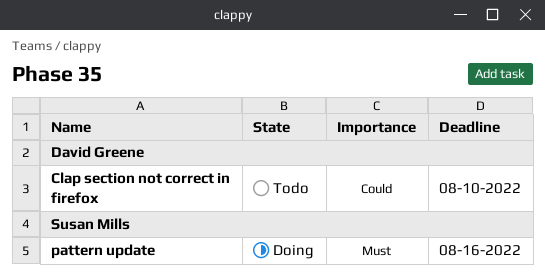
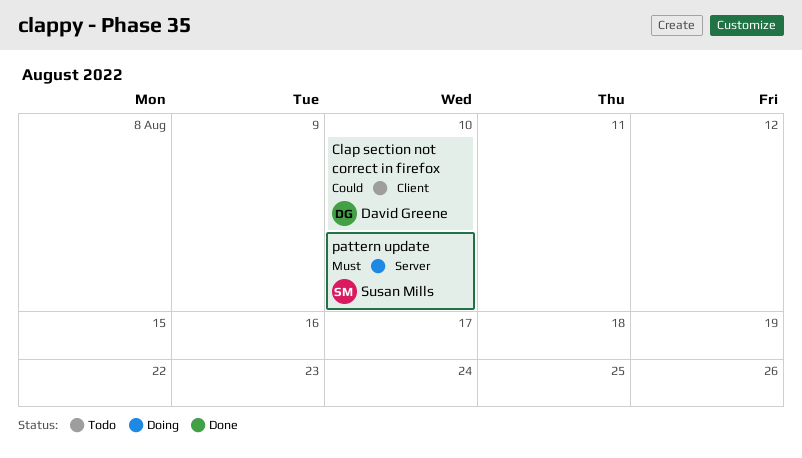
pattern update, due: Aug 16 -> Aug 10

